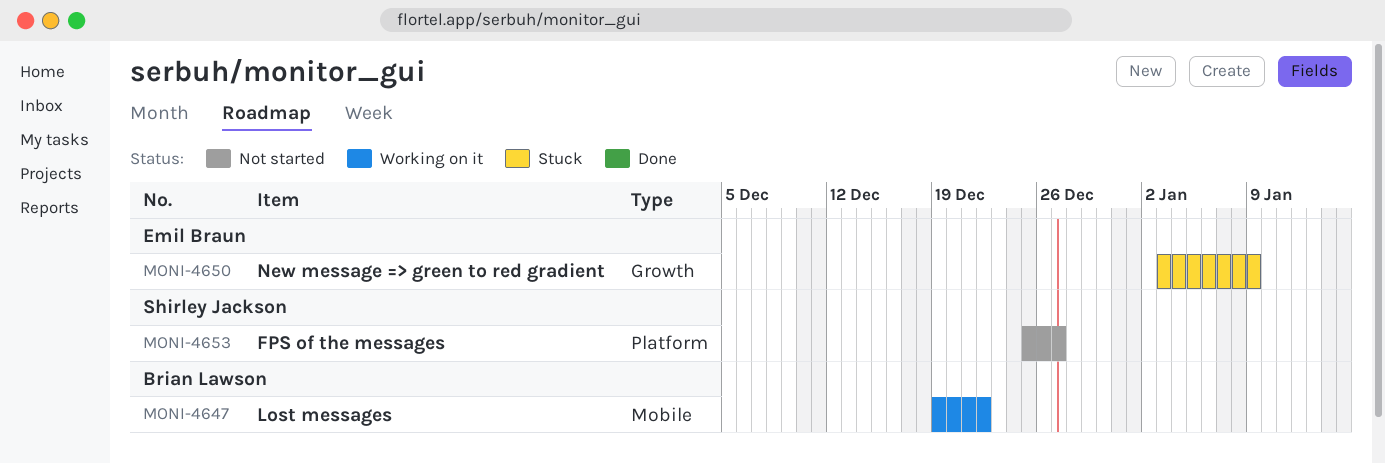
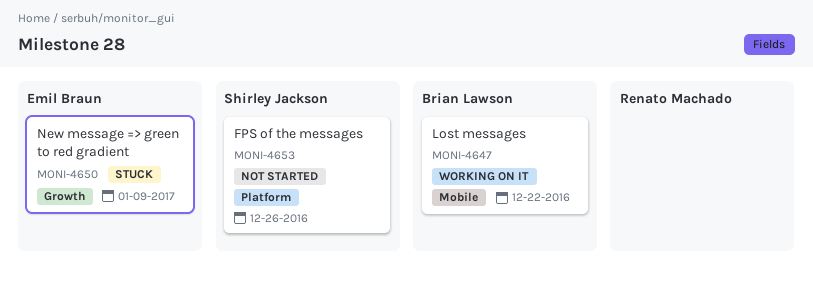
MONI-4653, due: Dec 27 -> Dec 26

